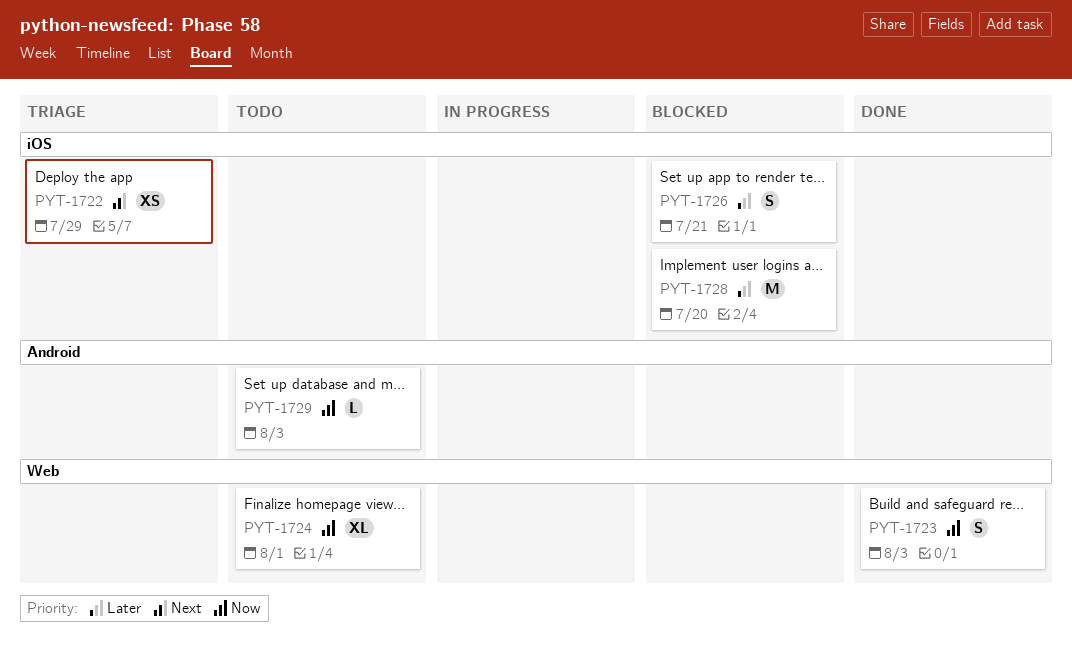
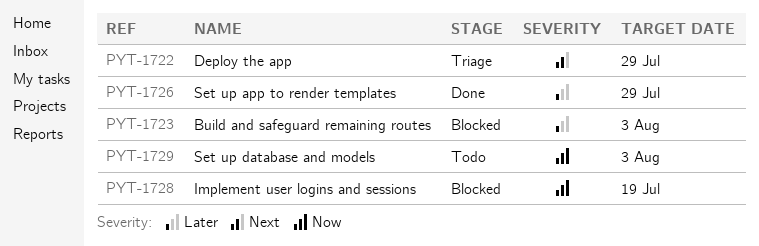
PYT-1723, status: Done -> Blocked
PYT-1723, priority: Now -> Later
PYT-1724: present -> none
PYT-1726, status: Blocked -> Done
PYT-1726, due: Jul 21 -> Jul 29
PYT-1728, priority: Later -> Now
PYT-1728, due: Jul 20 -> Jul 19

